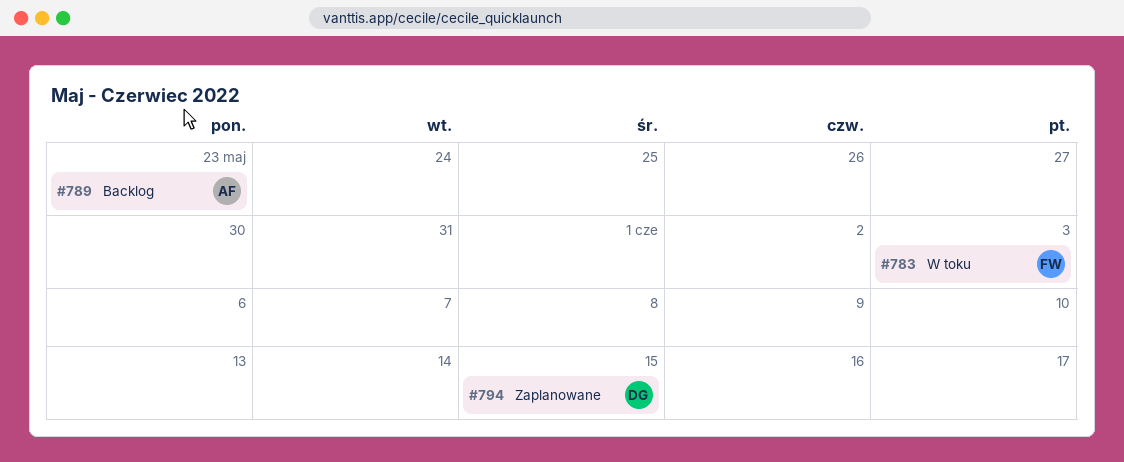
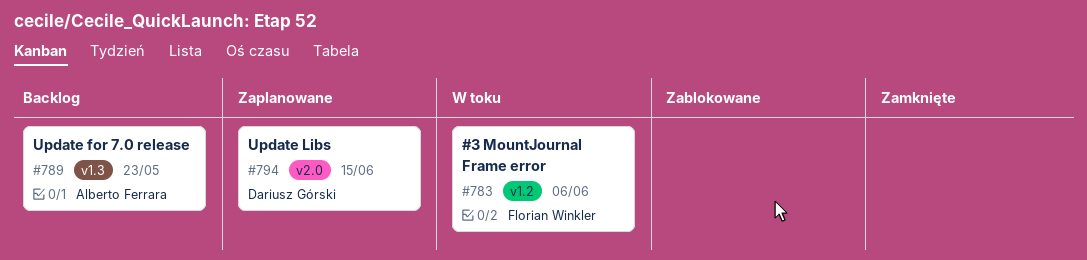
#783, due: Jun 3 -> Jun 6

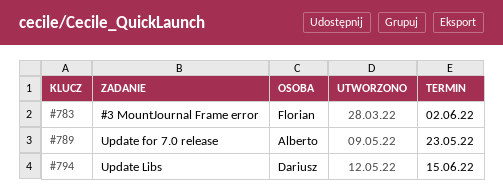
#783, due: Jun 6 -> Jun 2

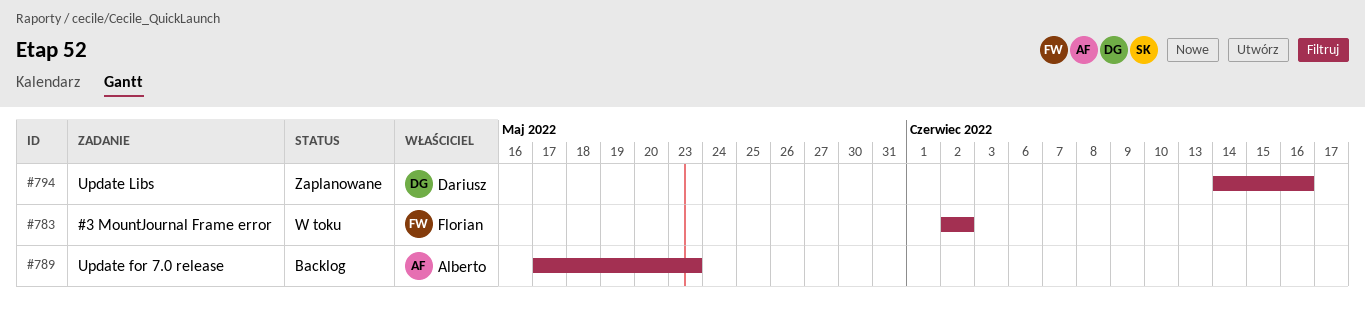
#794, due: Jun 15 -> Jun 16

